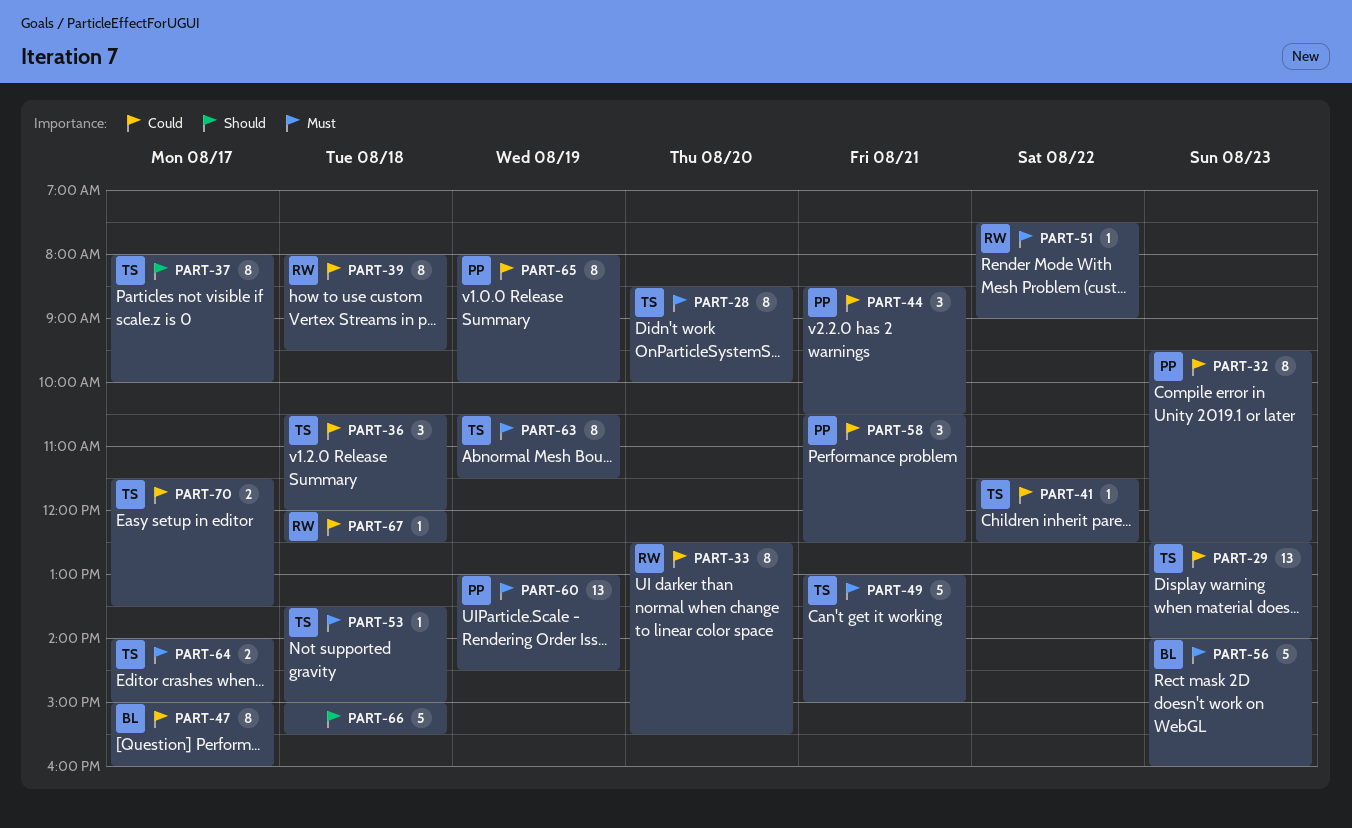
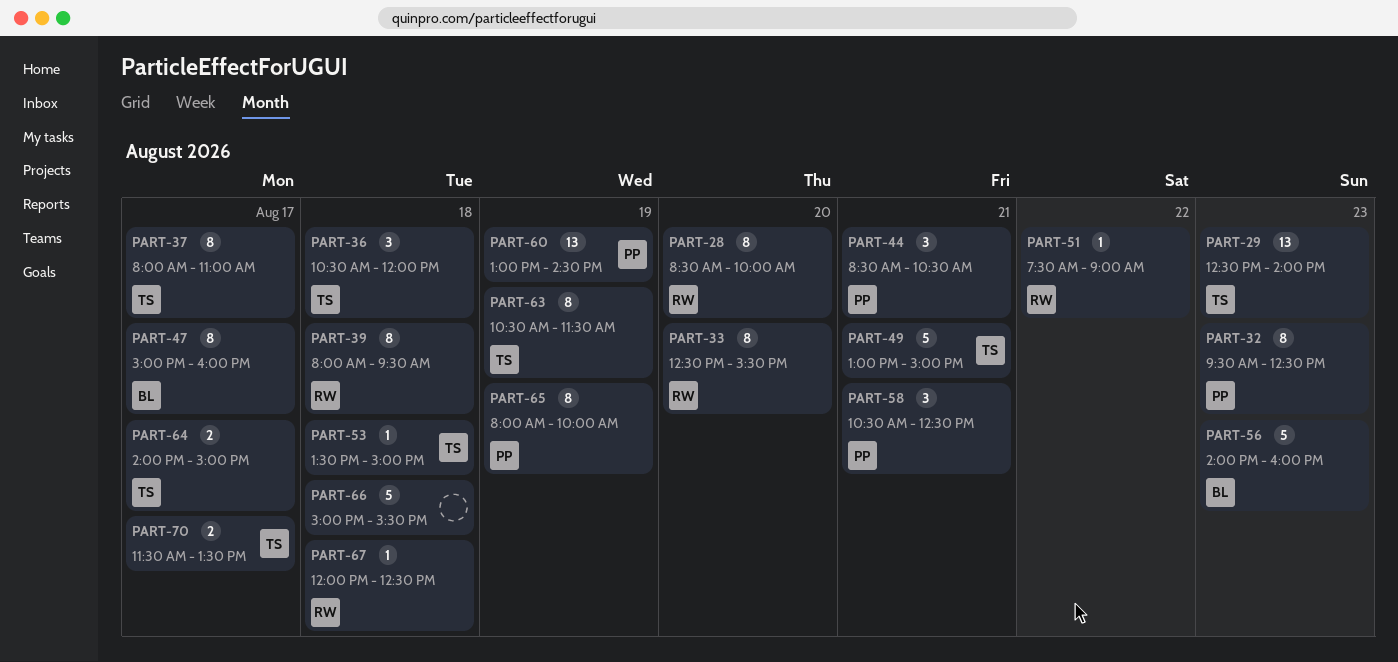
PART-28, owner: TS -> RW
PART-37, ends: 10:00 -> 11:00
PART-41: present -> none

